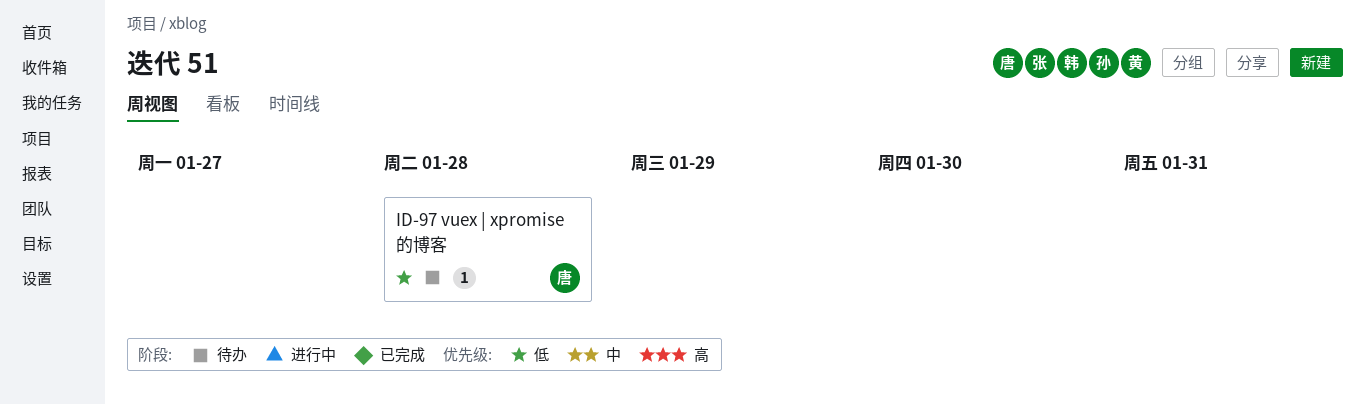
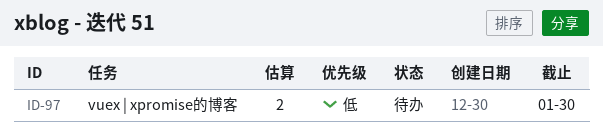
ID-97, estimate: 1 -> 2
ID-97, due: Jan 28 -> Jan 30

